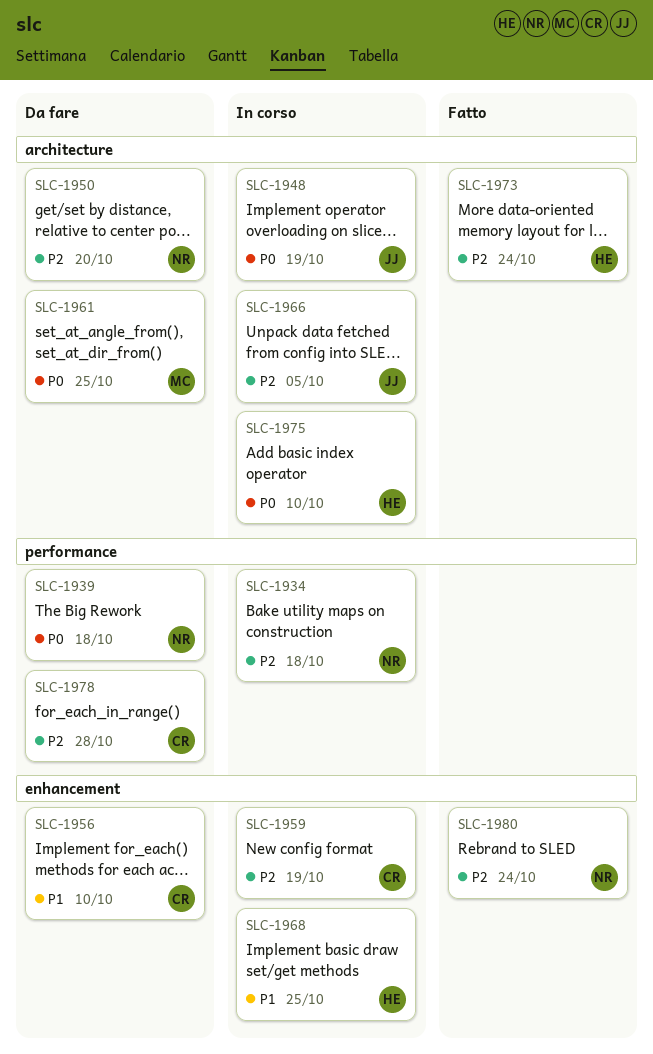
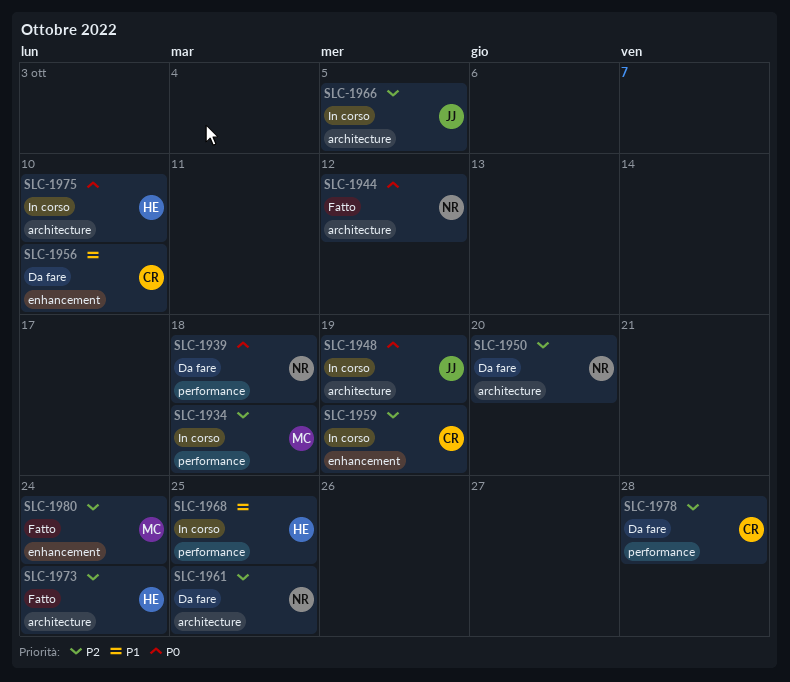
SLC-1934, owner: NR -> MC
SLC-1944: none -> present
SLC-1961, owner: MC -> NR
SLC-1961, priority: P0 -> P2
SLC-1968, label: enhancement -> performance
SLC-1980, owner: NR -> MC

